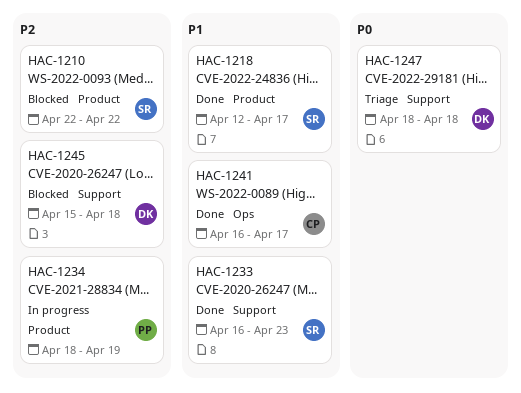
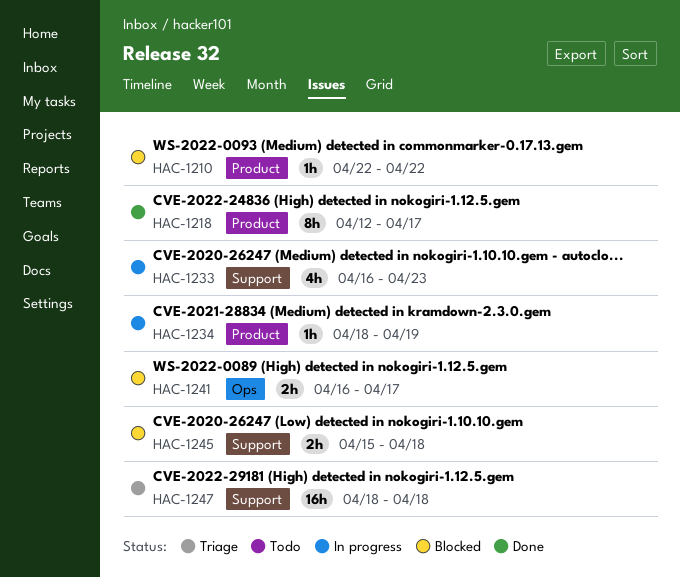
HAC-1233, status: Done -> In progress
HAC-1241, status: Done -> Blocked

